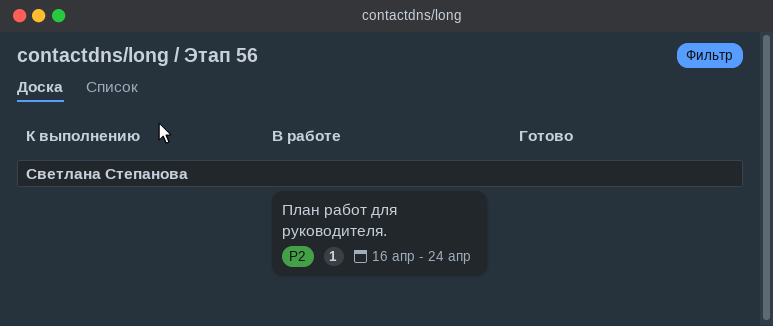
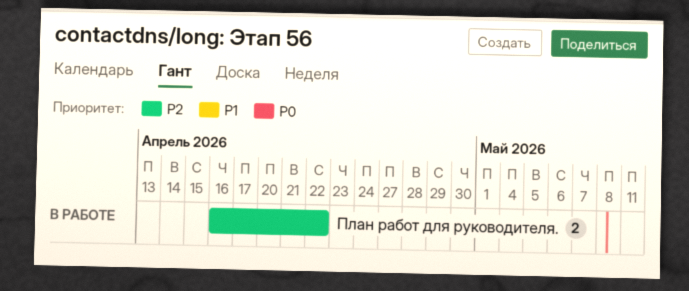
План работ для руководителя., estimate: 1 -> 2
План работ для руководителя., due: Apr 24 -> Apr 22

